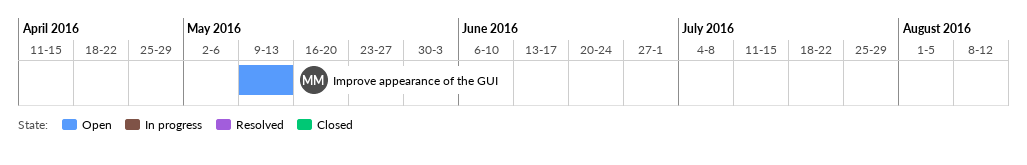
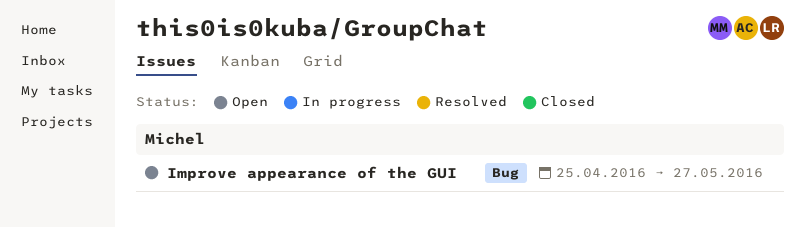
Improve appearance of the GUI, start: May 9 -> Apr 25
Improve appearance of the GUI, due: May 13 -> May 27

